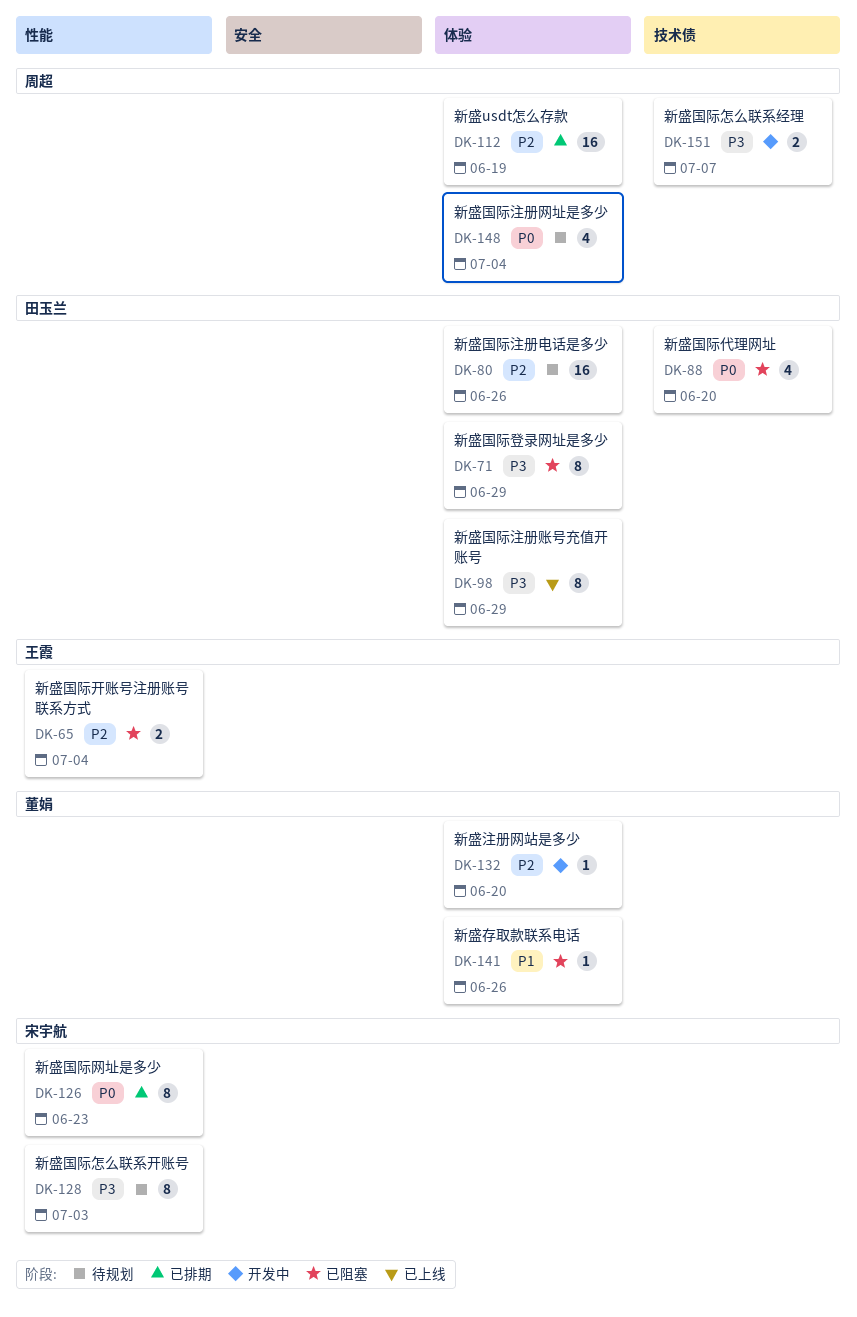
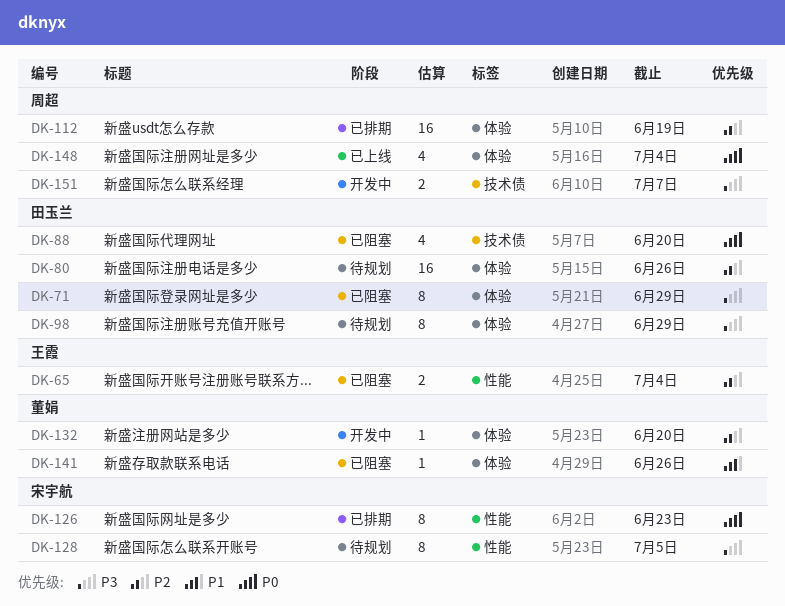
DK-98, status: 已上线 -> 待规划
DK-128, due: Jul 3 -> Jul 5
DK-148, status: 待规划 -> 已上线

